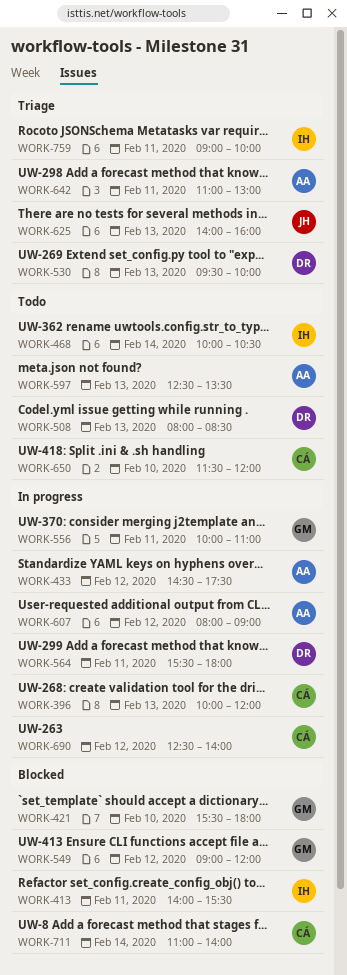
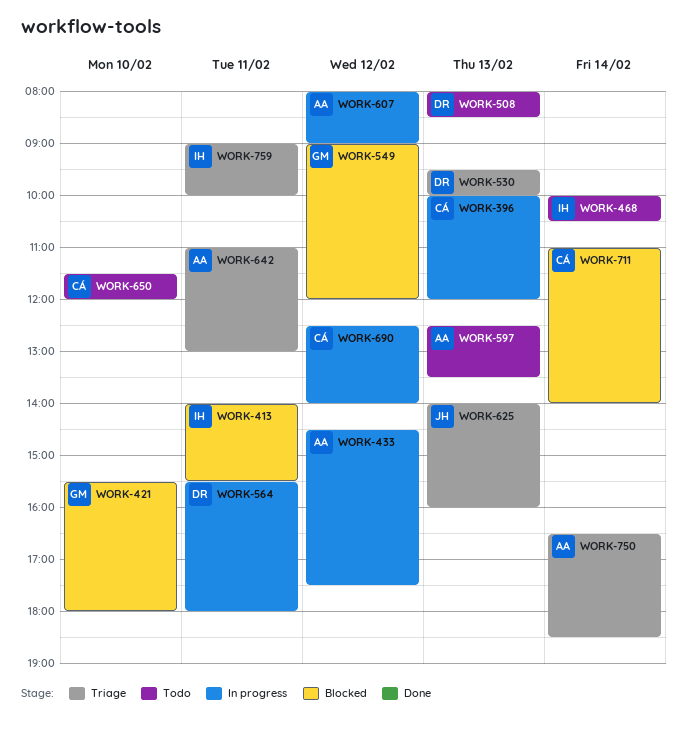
WORK-556: present -> none
WORK-750: none -> present

